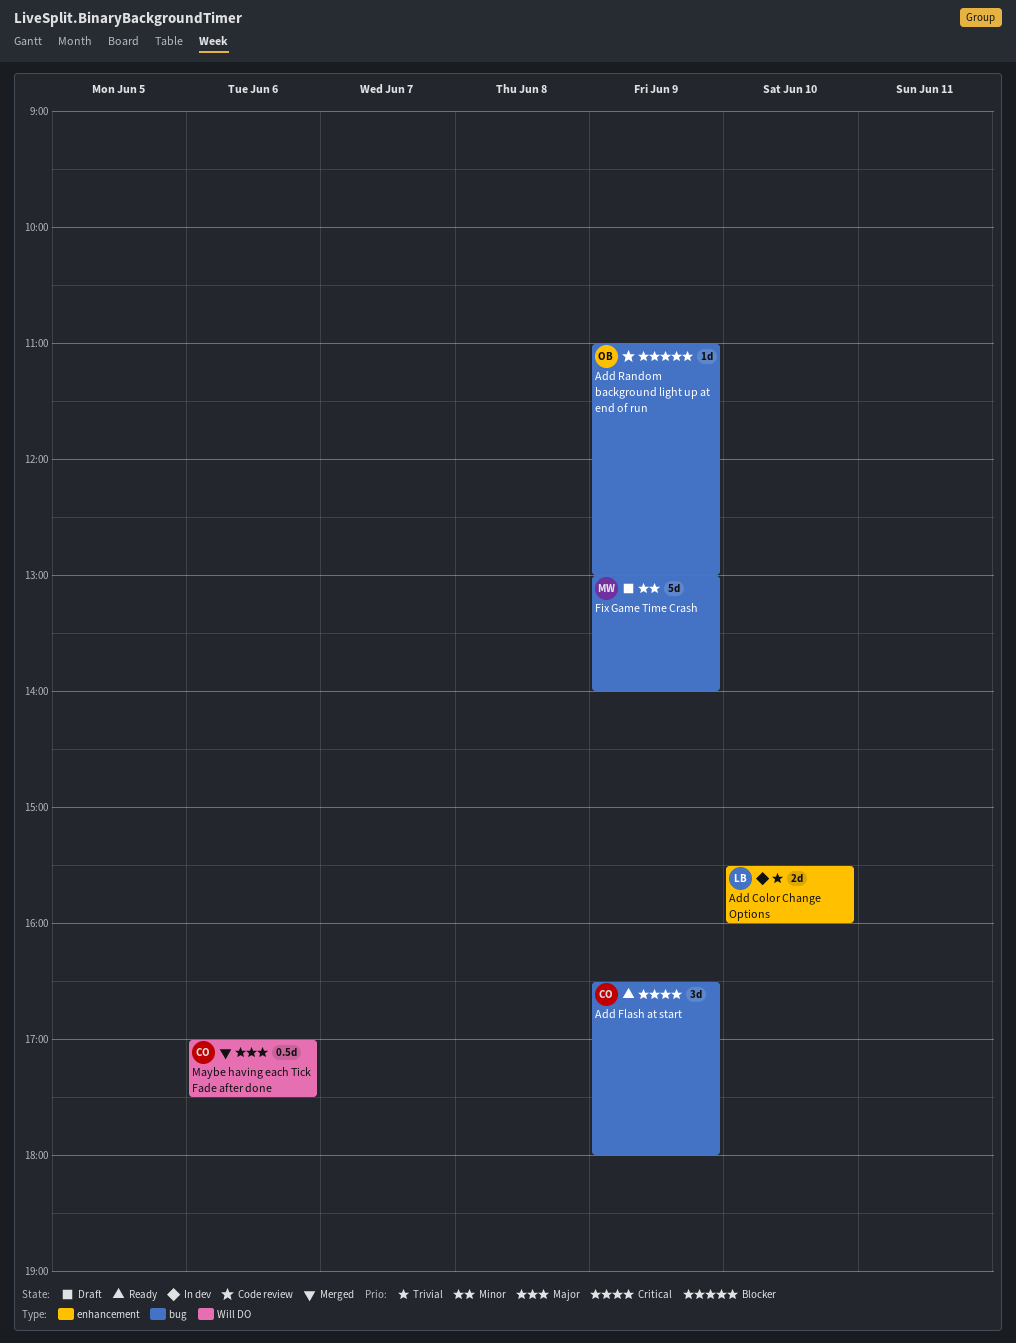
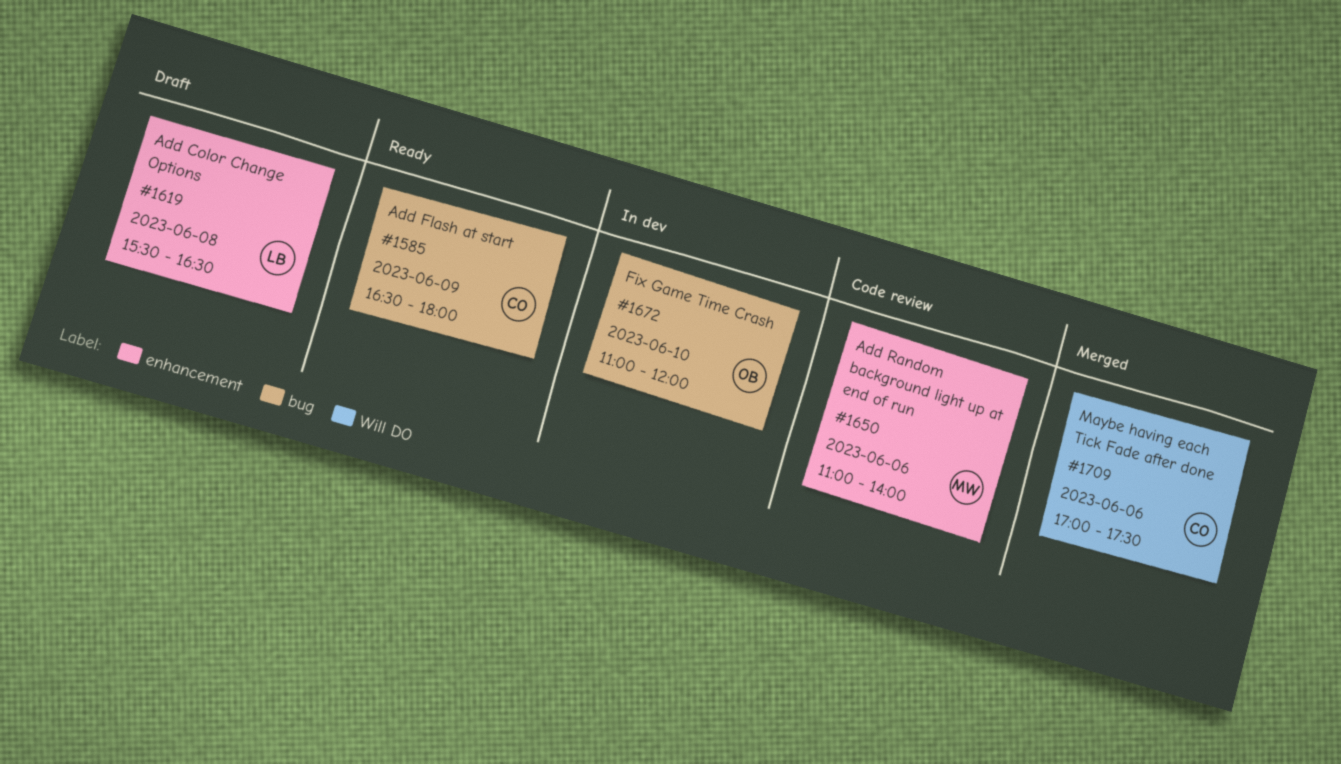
Add Color Change Options, status: In dev -> Draft
Add Color Change Options, day: Jun 10 -> Jun 8
Add Color Change Options, ends: 16:00 -> 16:30
Add Random background light up at end of run, owner: OB -> MW
Add Random background light up at end of run, label: bug -> enhancement
Add Random background light up at end of run, day: Jun 9 -> Jun 6
Add Random background light up at end of run, ends: 13:00 -> 14:00
Fix Game Time Crash, status: Draft -> In dev
Fix Game Time Crash, owner: MW -> OB
Fix Game Time Crash, day: Jun 9 -> Jun 10
Fix Game Time Crash, begins: 13:00 -> 11:00
Fix Game Time Crash, ends: 14:00 -> 12:00

